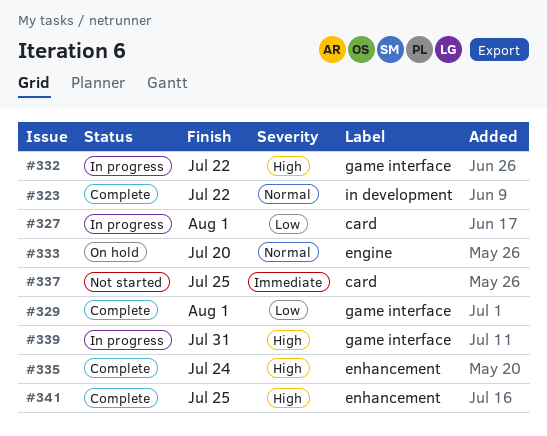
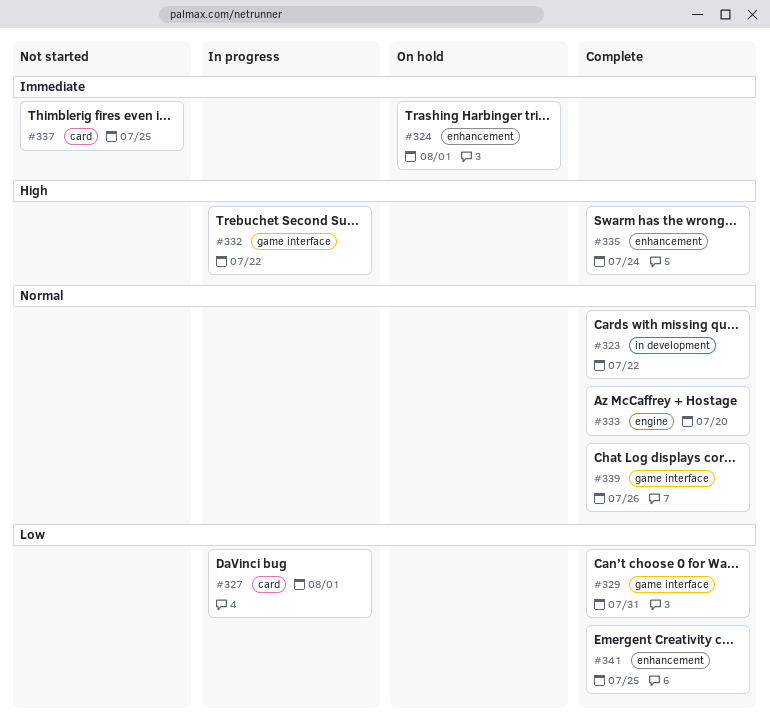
#324: none -> present
#329, due: Aug 1 -> Jul 31
#333, status: On hold -> Complete
#339, status: In progress -> Complete
#339, priority: High -> Normal
#339, due: Jul 31 -> Jul 26
#341, priority: High -> Low

